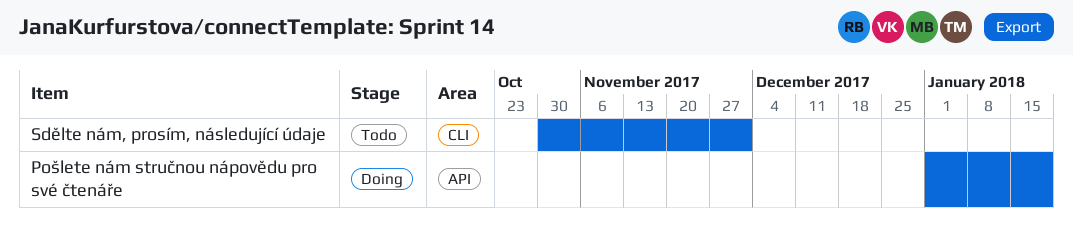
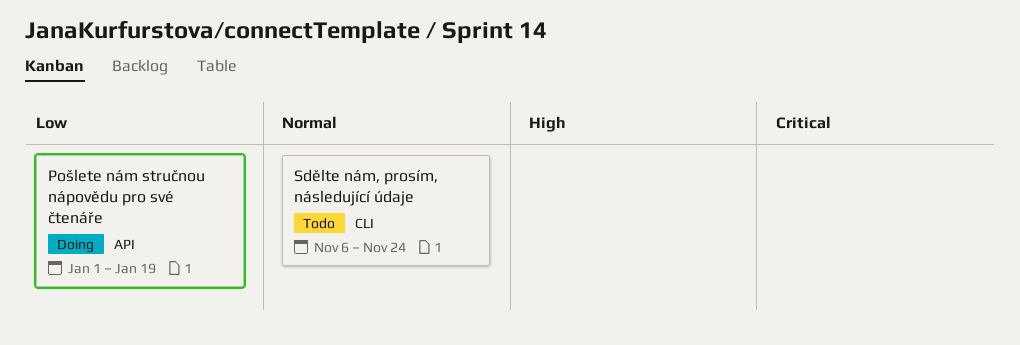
Sdělte nám, prosím, následující údaje, start: Oct 30 -> Nov 6
Sdělte nám, prosím, následující údaje, due: Dec 1 -> Nov 24

